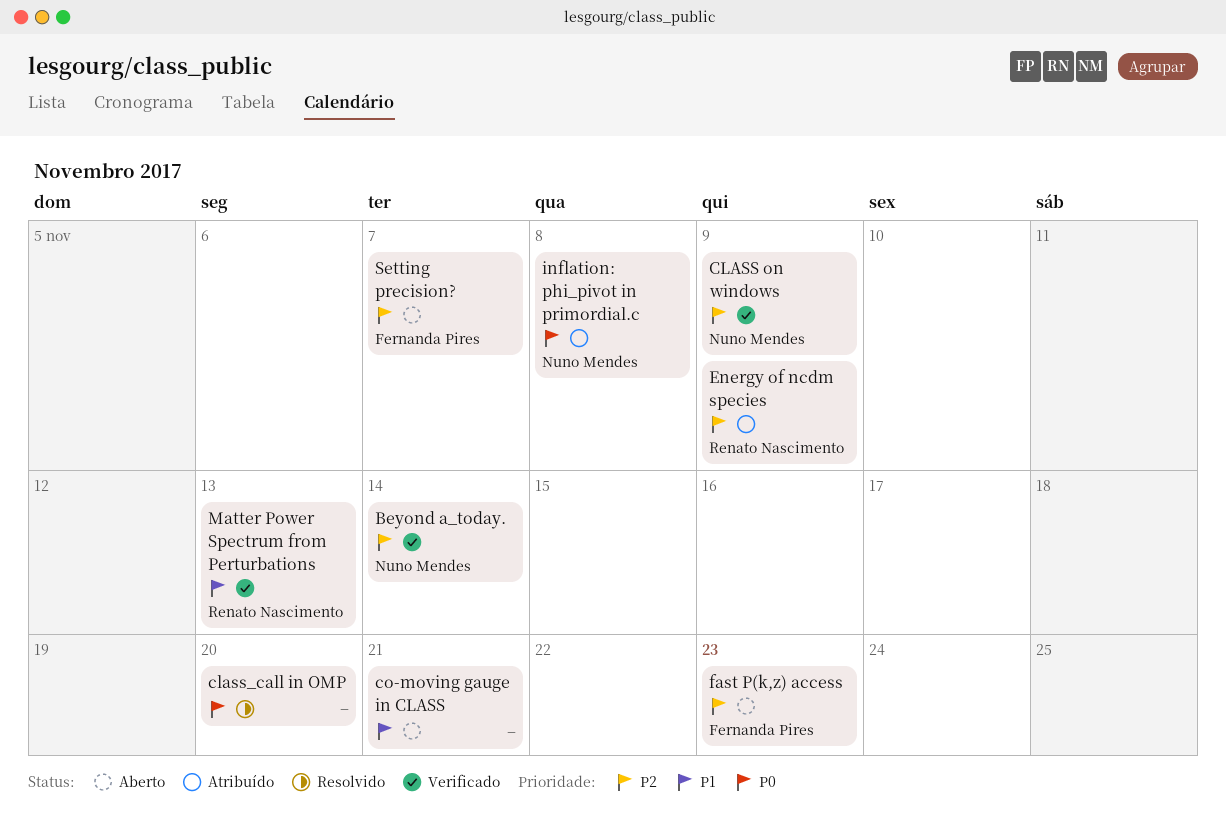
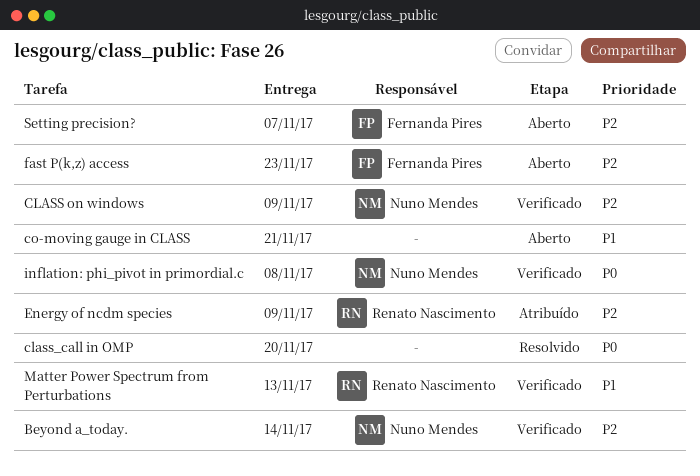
inflation: phi_pivot in primordial.c, status: Atribuído -> Verificado

